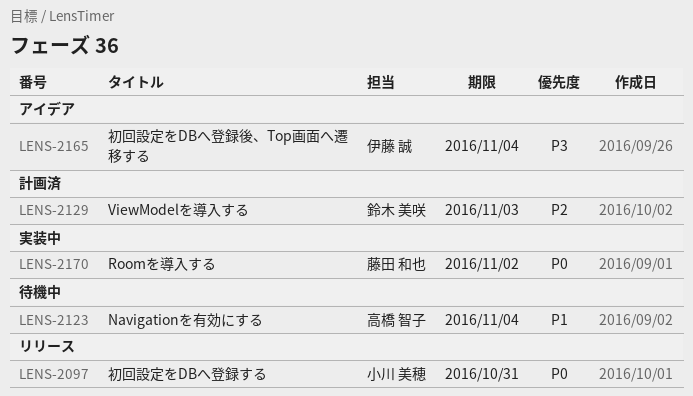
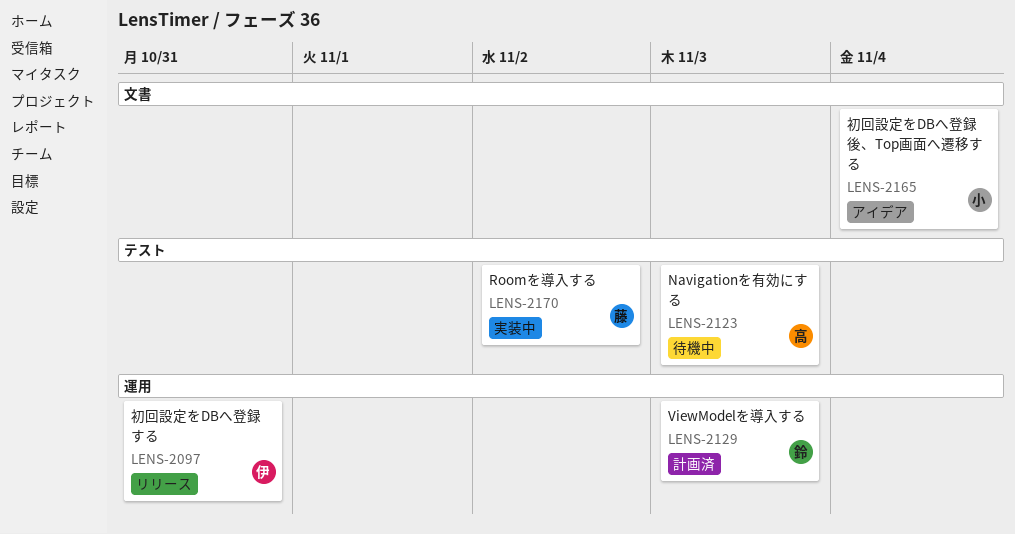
LENS-2097, owner: 小川 美穂 -> 伊藤 誠
LENS-2123, due: Nov 4 -> Nov 3
LENS-2165, owner: 伊藤 誠 -> 小川 美穂

